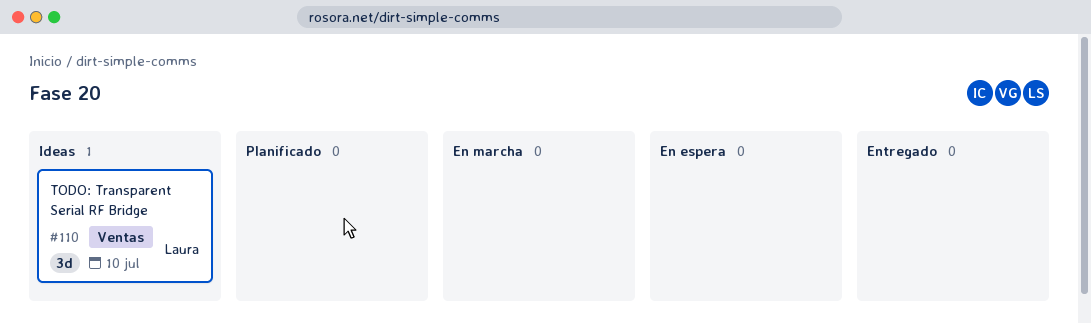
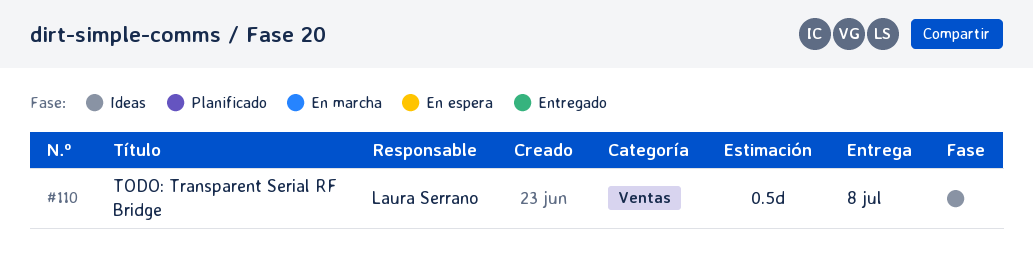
#110, estimate: 3d -> 0.5d
#110, due: Jul 10 -> Jul 8

